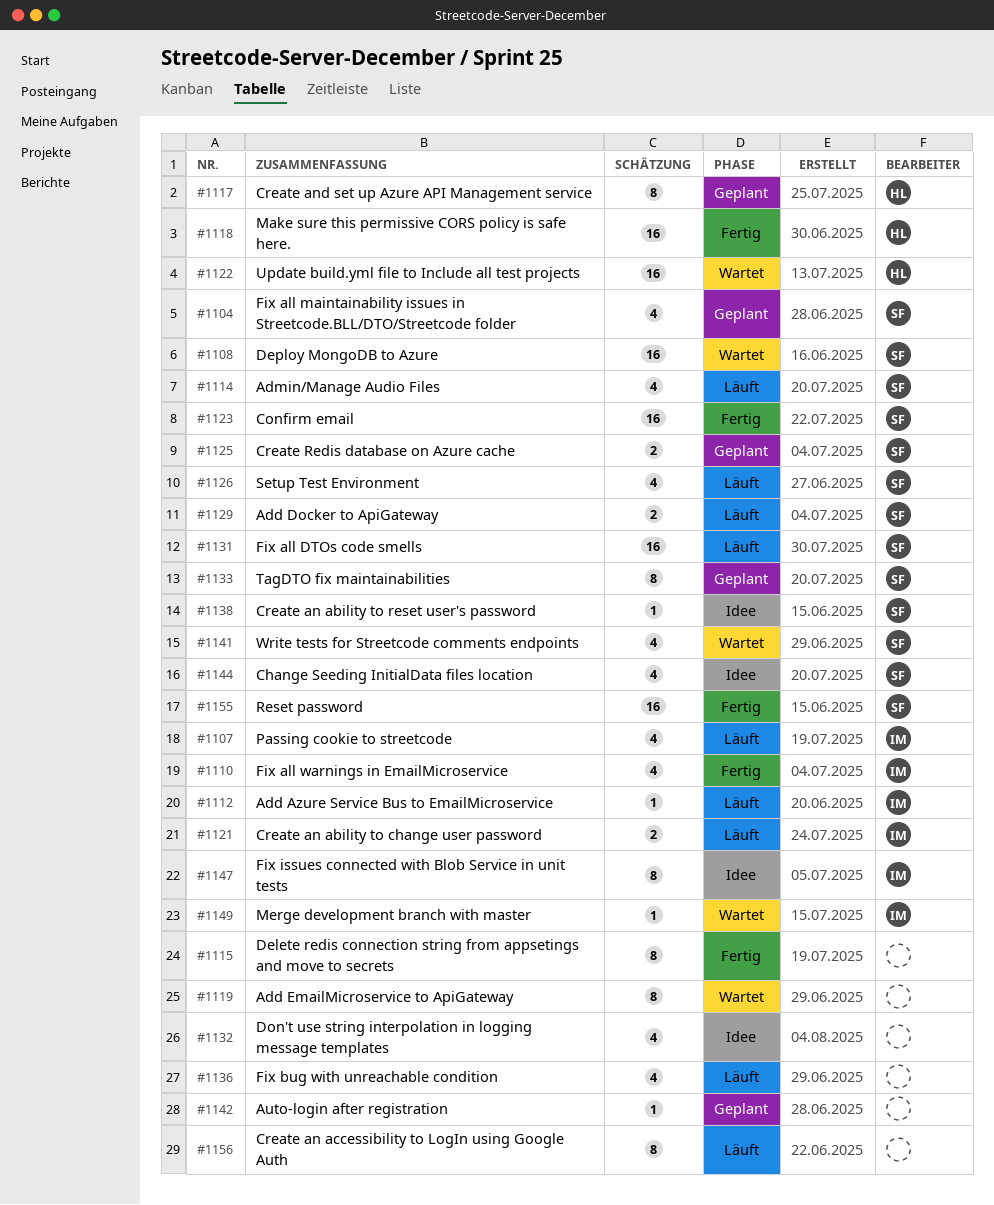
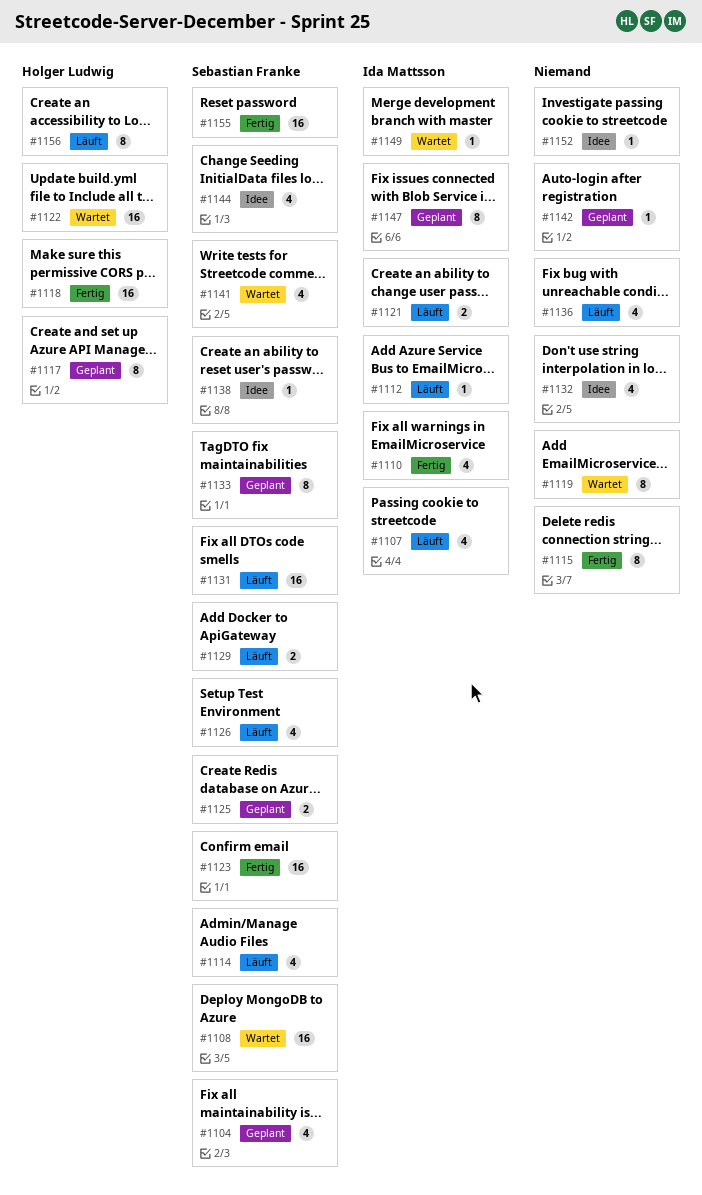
#1147, status: Idee -> Geplant
#1152: none -> present
#1156, owner: none -> Holger Ludwig

